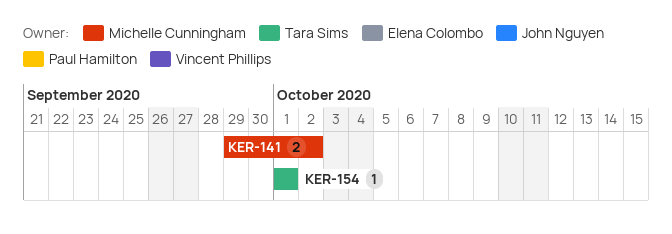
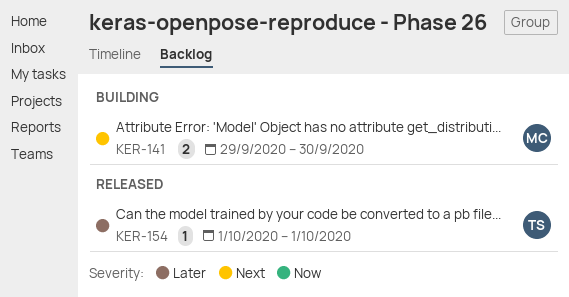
KER-141, due: Oct 2 -> Sep 30

